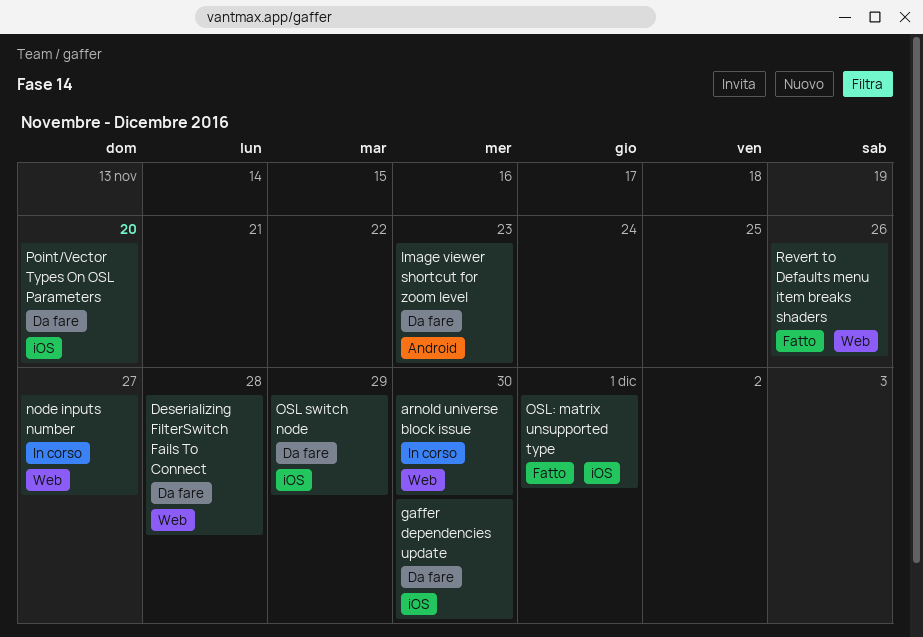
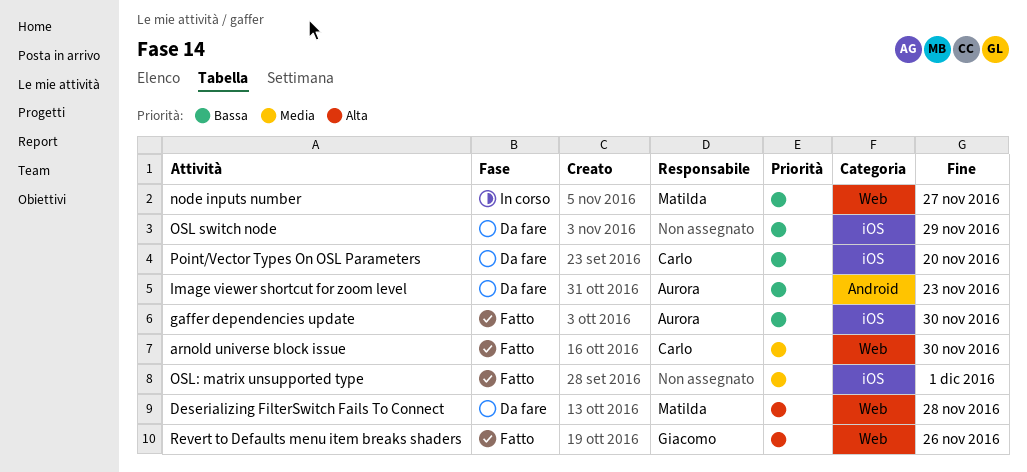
arnold universe block issue, status: In corso -> Fatto
gaffer dependencies update, status: Da fare -> Fatto

